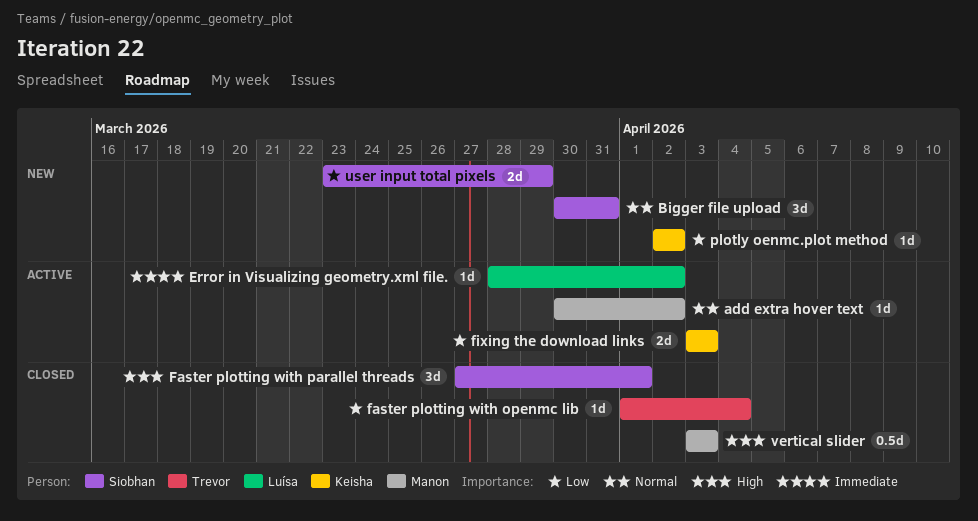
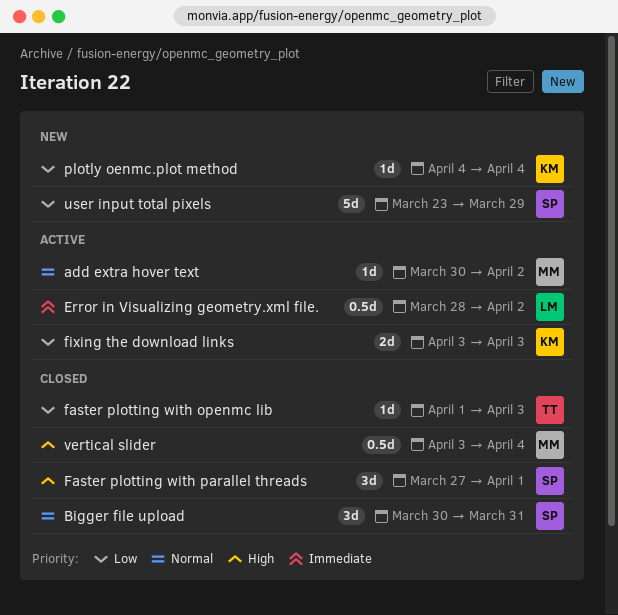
Bigger file upload, status: New -> Closed
Error in Visualizing geometry.xml file., estimate: 1d -> 0.5d
faster plotting with openmc lib, due: Apr 4 -> Apr 3
plotly oenmc.plot method, start: Apr 2 -> Apr 4
plotly oenmc.plot method, due: Apr 2 -> Apr 4
user input total pixels, estimate: 2d -> 5d
vertical slider, due: Apr 3 -> Apr 4

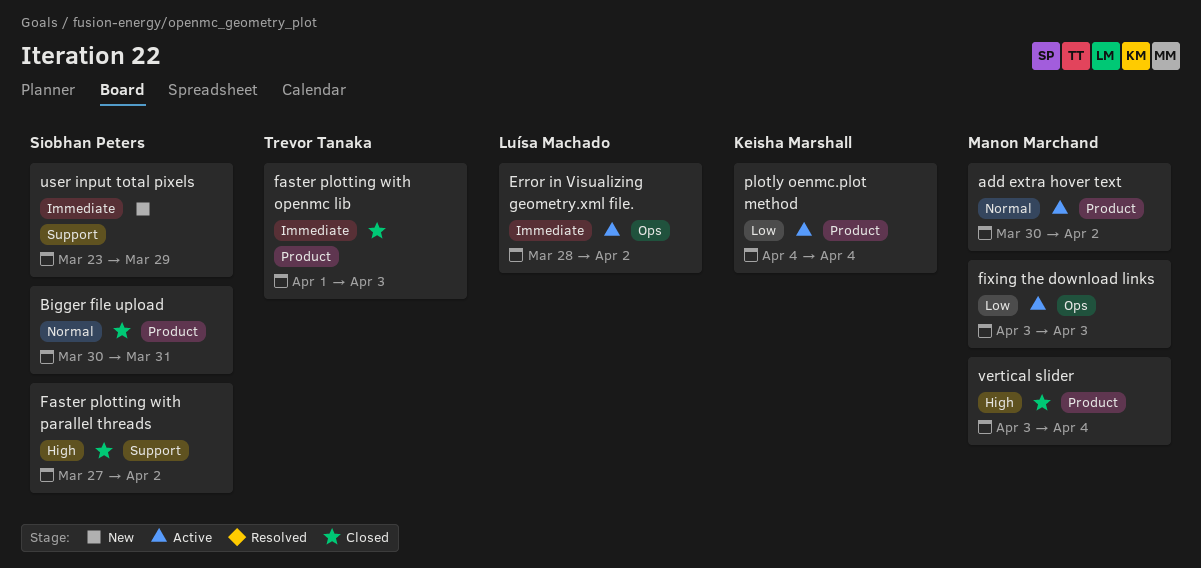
faster plotting with openmc lib, priority: Low -> Immediate
Faster plotting with parallel threads, due: Apr 1 -> Apr 2
fixing the download links, owner: Keisha Marshall -> Manon Marchand
plotly oenmc.plot method, status: New -> Active
user input total pixels, priority: Low -> Immediate

